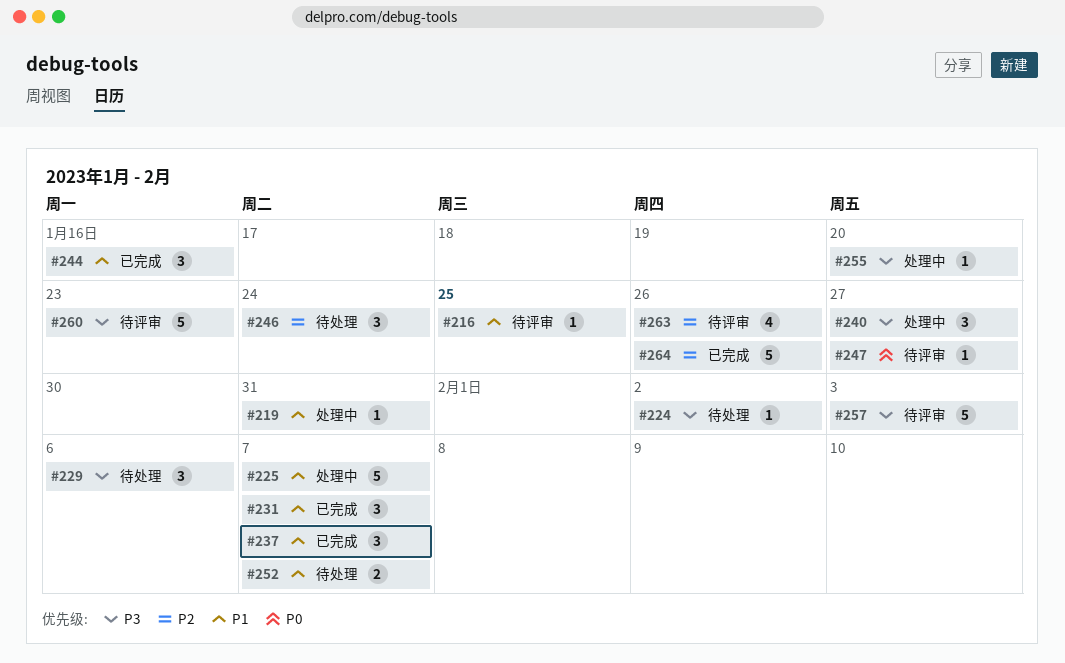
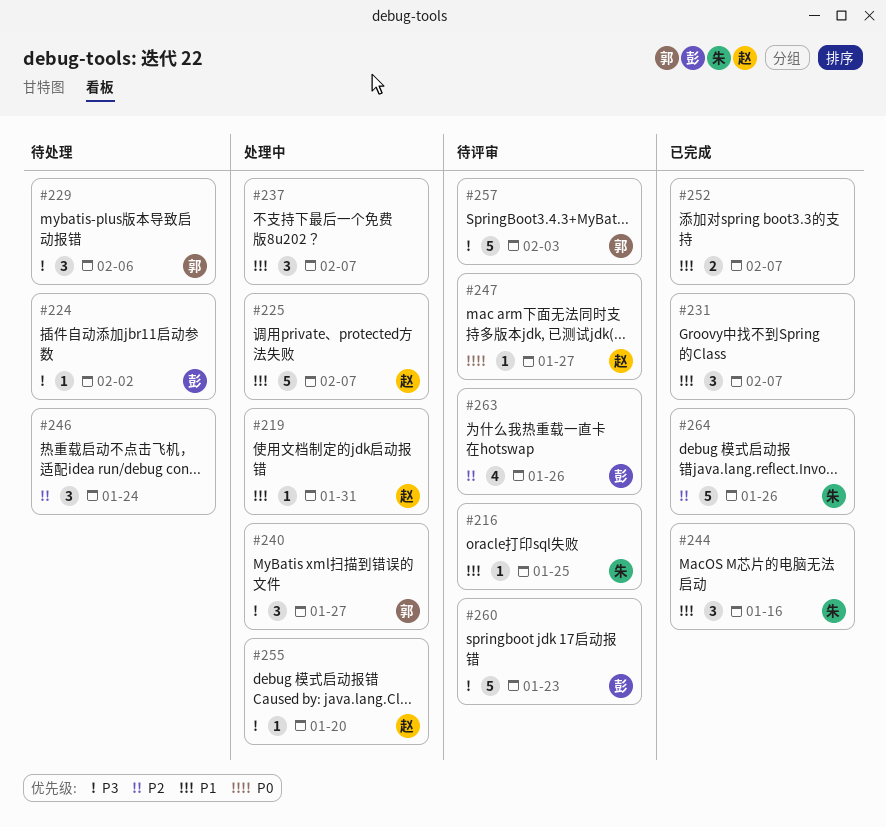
#237, status: 已完成 -> 处理中
#252, status: 待处理 -> 已完成

